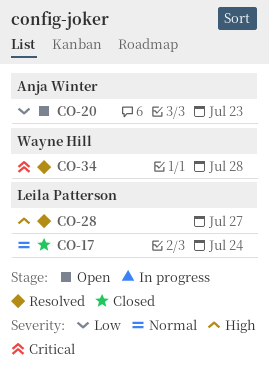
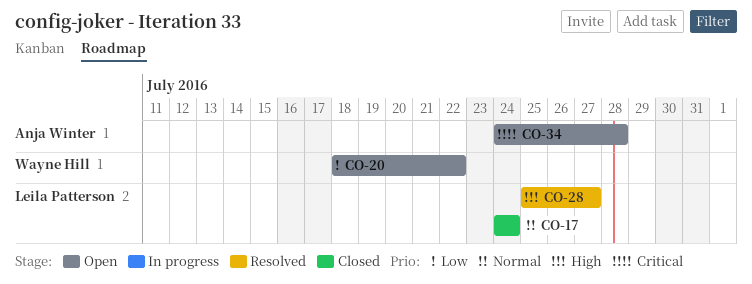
CO-20, owner: Anja Winter -> Wayne Hill
CO-20, due: Jul 23 -> Jul 22
CO-34, status: Resolved -> Open
CO-34, owner: Wayne Hill -> Anja Winter

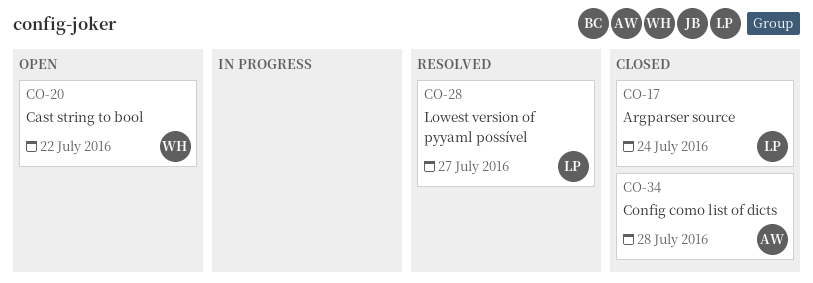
CO-34, status: Open -> Closed

